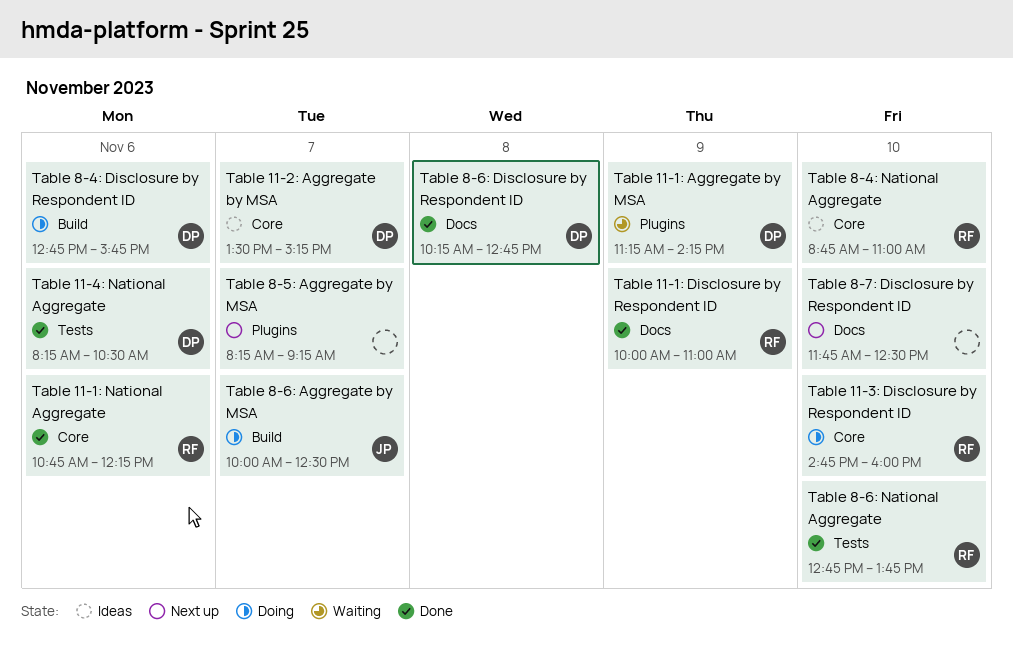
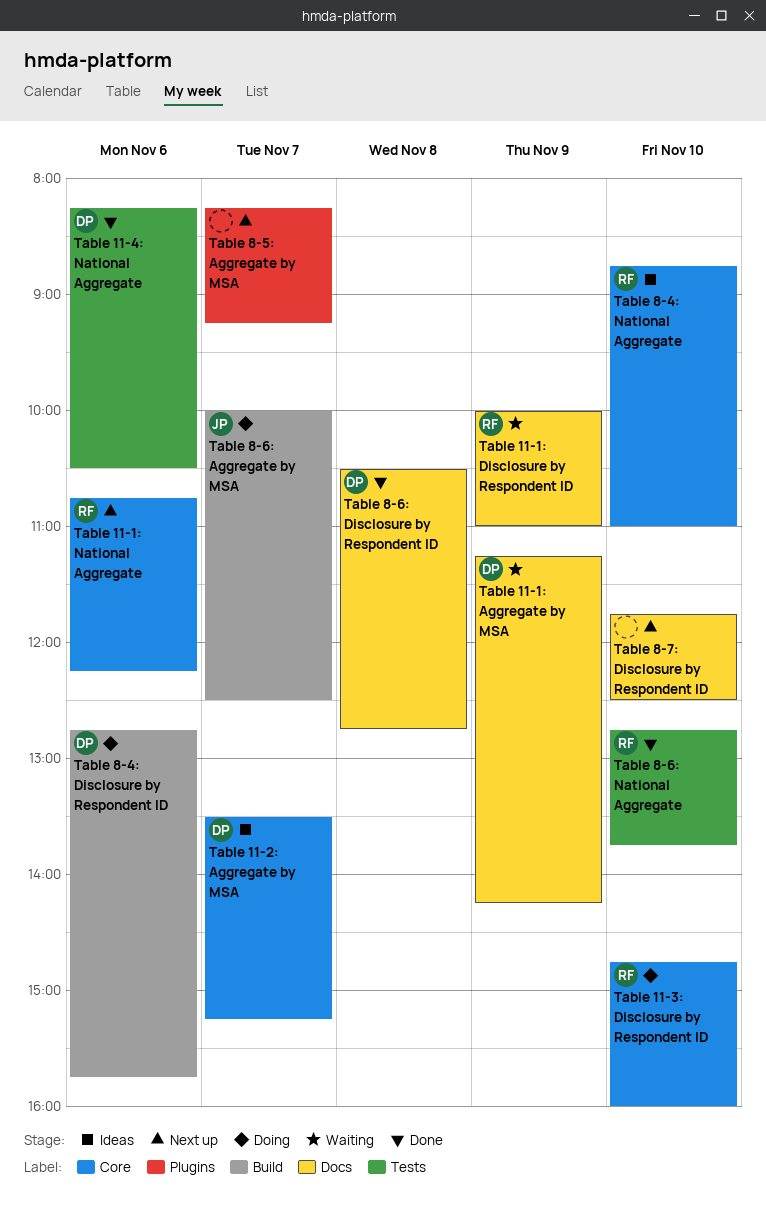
Table 11-1: Aggregate by MSA, label: Plugins -> Docs
Table 11-1: Disclosure by Respondent ID, status: Done -> Waiting
Table 11-1: National Aggregate, status: Done -> Next up
Table 8-6: Disclosure by Respondent ID, begins: 10:15 -> 10:30

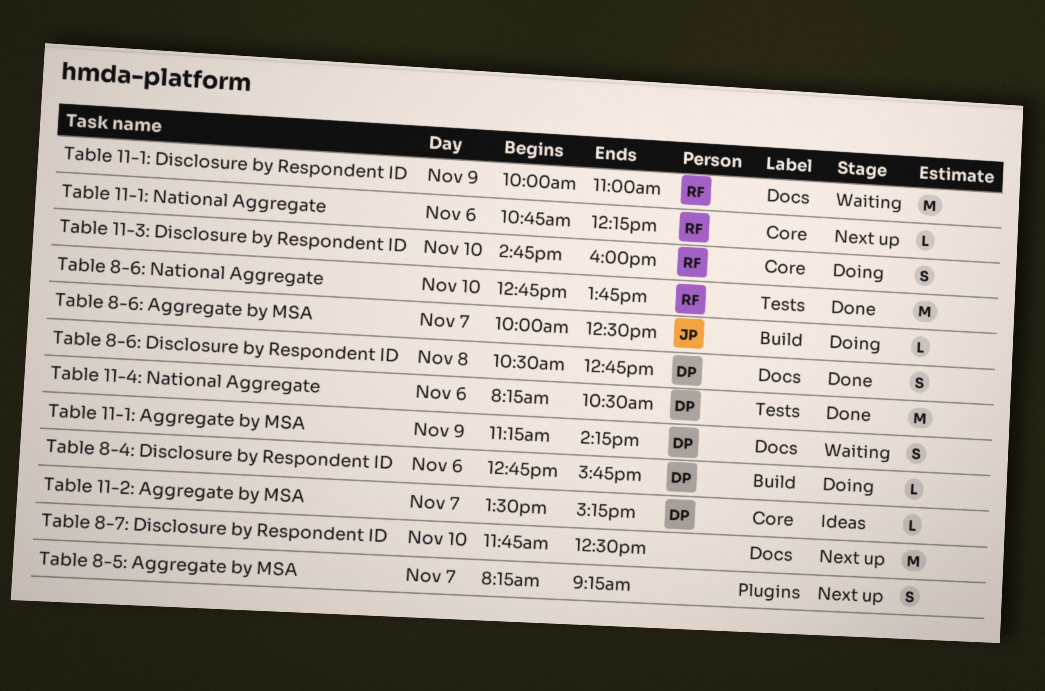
Table 8-4: National Aggregate: present -> none

